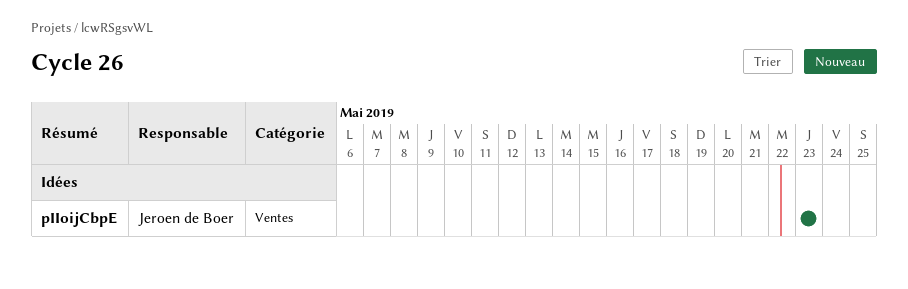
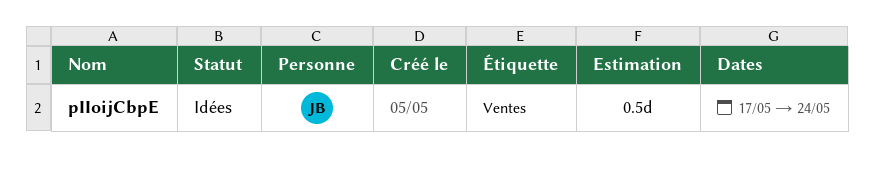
pIIoijCbpE, start: May 23 -> May 17
pIIoijCbpE, due: May 23 -> May 24

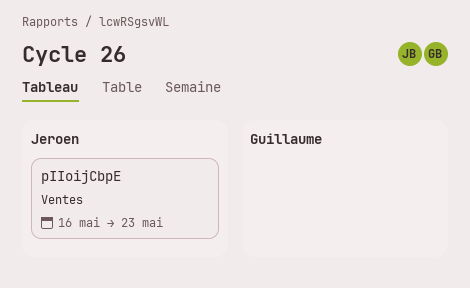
pIIoijCbpE, start: May 17 -> May 16
pIIoijCbpE, due: May 24 -> May 23

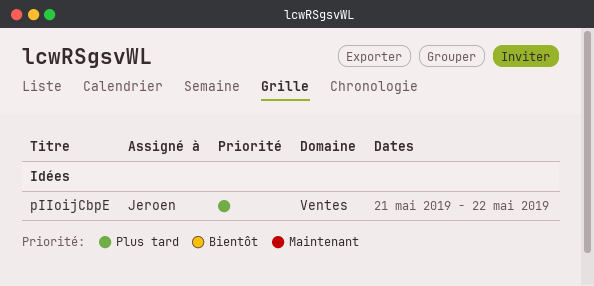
pIIoijCbpE, start: May 16 -> May 21
pIIoijCbpE, due: May 23 -> May 22

